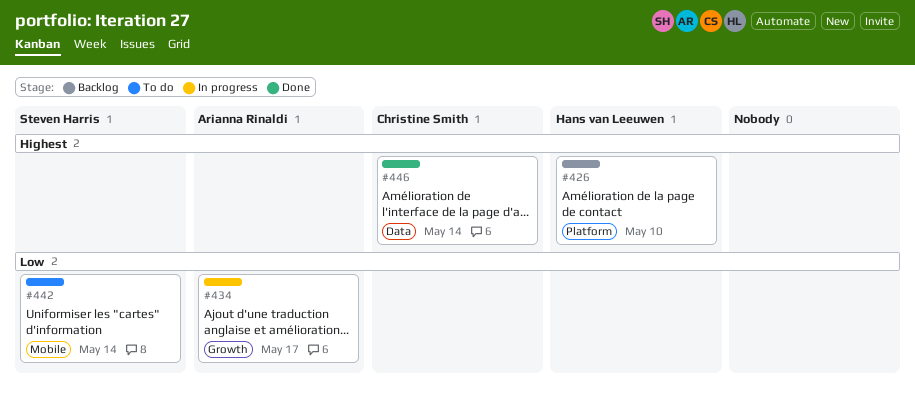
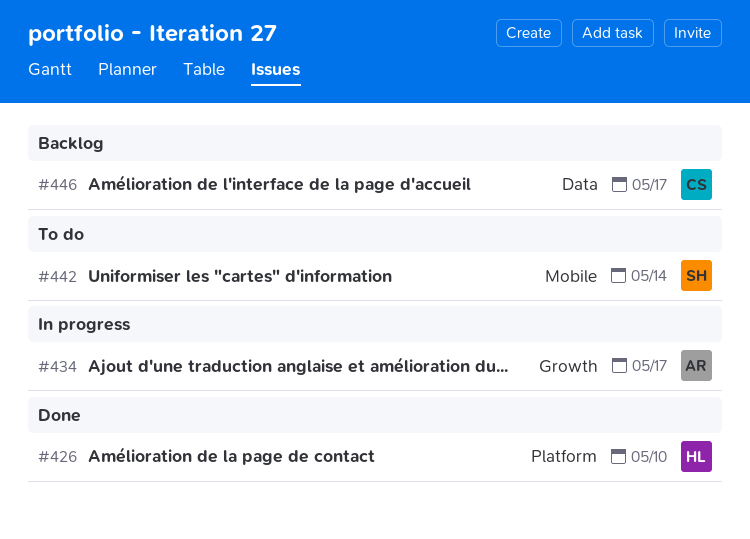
#426, status: Backlog -> Done
#446, status: Done -> Backlog
#446, due: May 14 -> May 17

